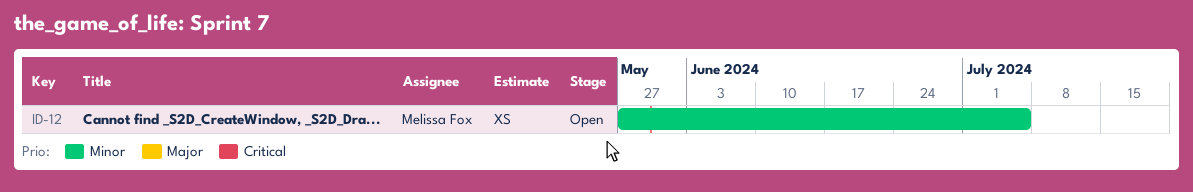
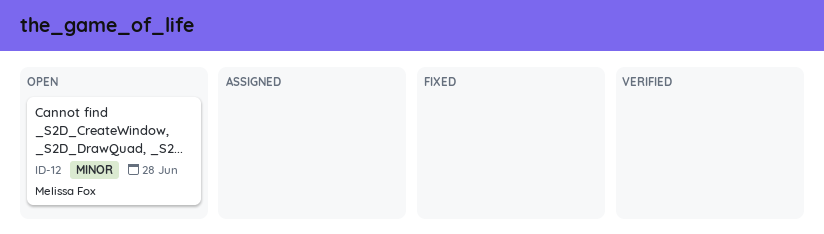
ID-12, due: Jul 5 -> Jun 28

